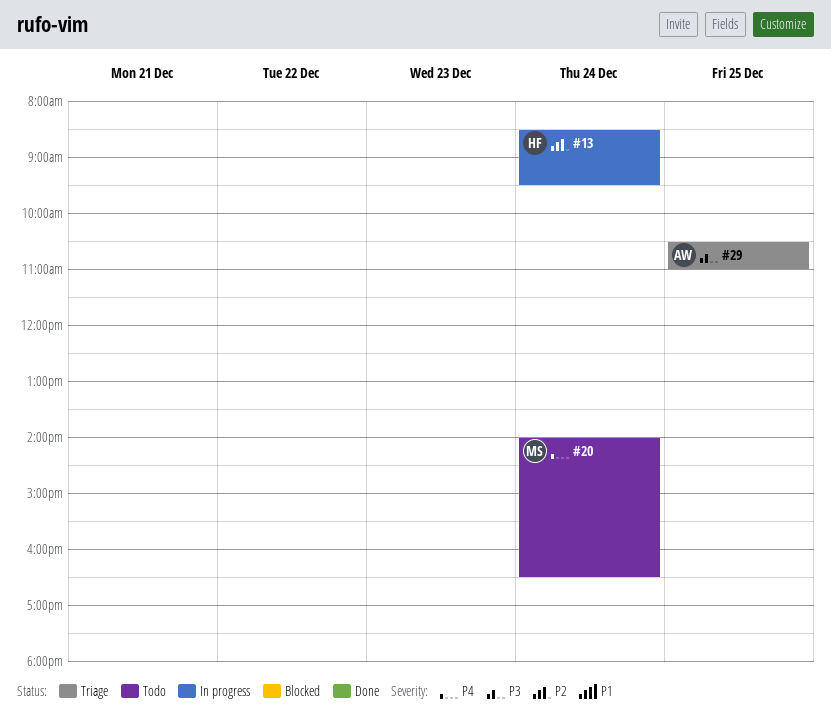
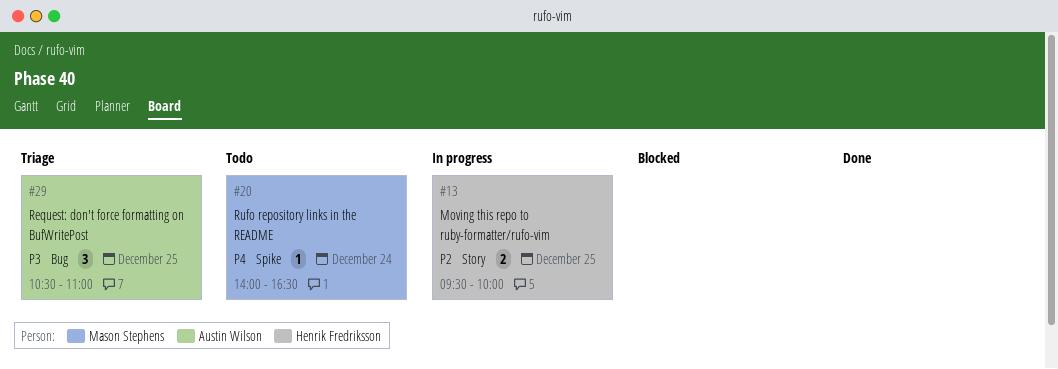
#13, day: Dec 24 -> Dec 25
#13, begins: 08:30 -> 09:30
#13, ends: 09:30 -> 10:00

